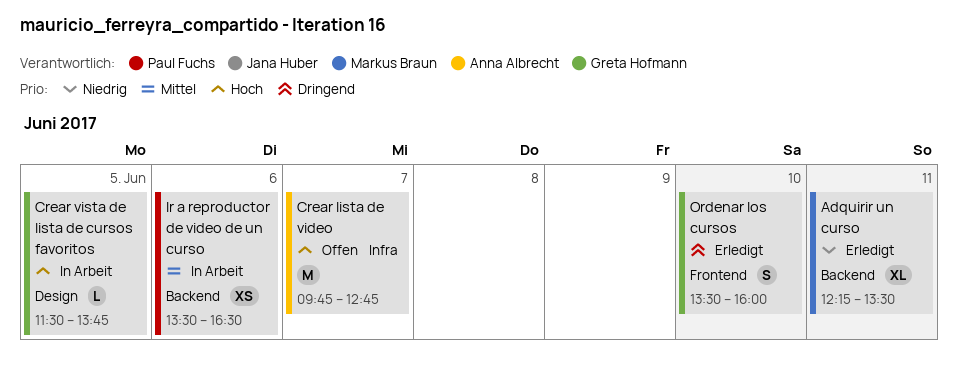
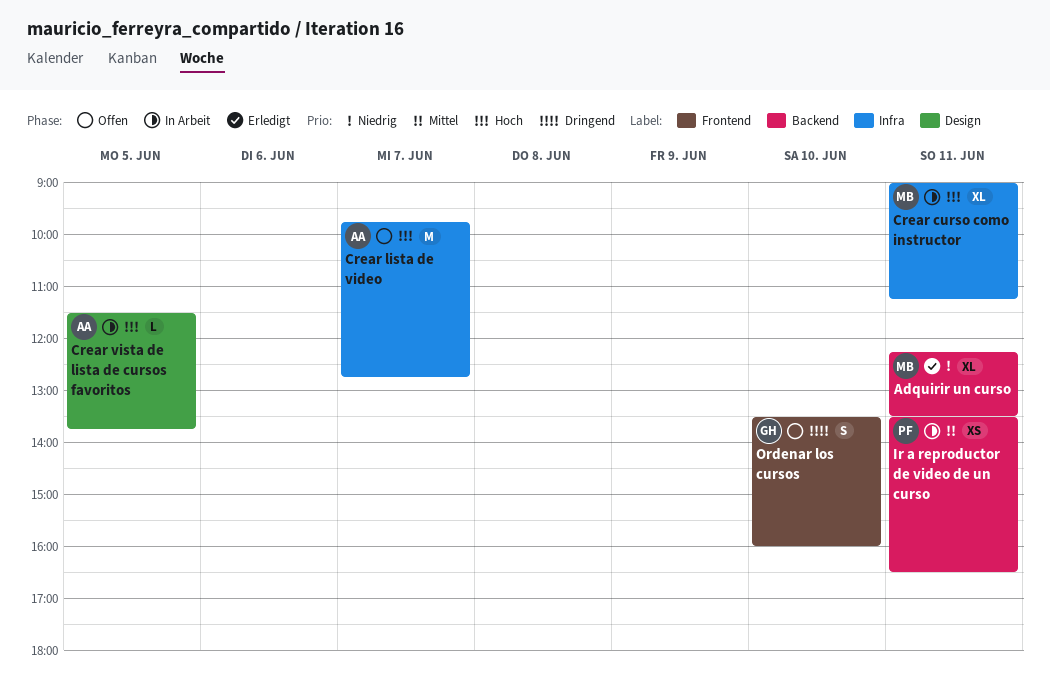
Crear curso como instructor: none -> present
Crear vista de lista de cursos favoritos, owner: Greta Hofmann -> Anna Albrecht
Ir a reproductor de video de un curso, day: Jun 6 -> Jun 11
Ordenar los cursos, status: Erledigt -> Offen

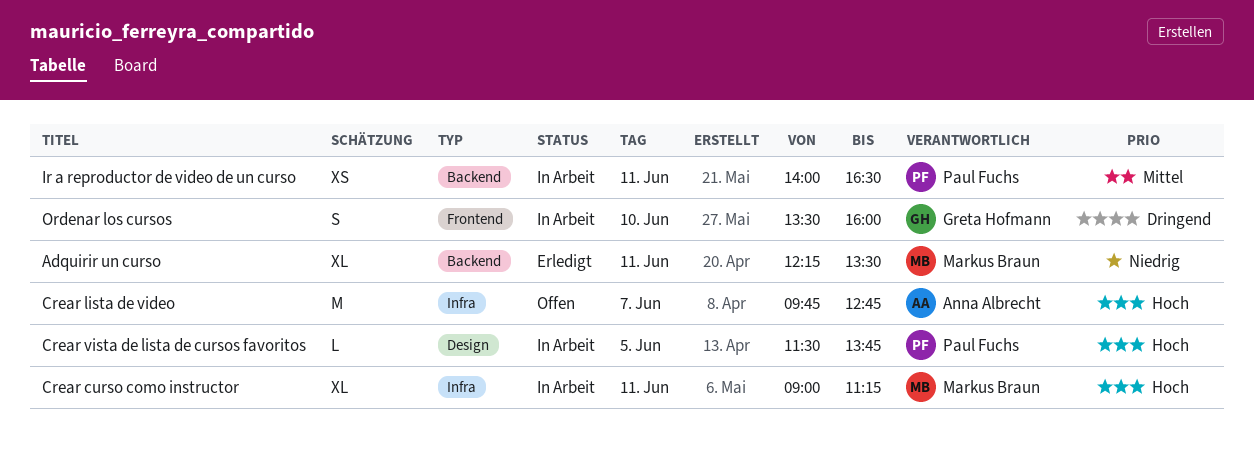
Crear vista de lista de cursos favoritos, owner: Anna Albrecht -> Paul Fuchs
Ir a reproductor de video de un curso, begins: 13:30 -> 14:00
Ordenar los cursos, status: Offen -> In Arbeit

